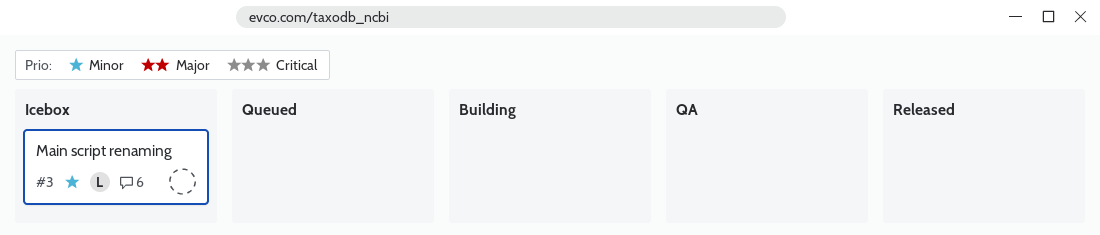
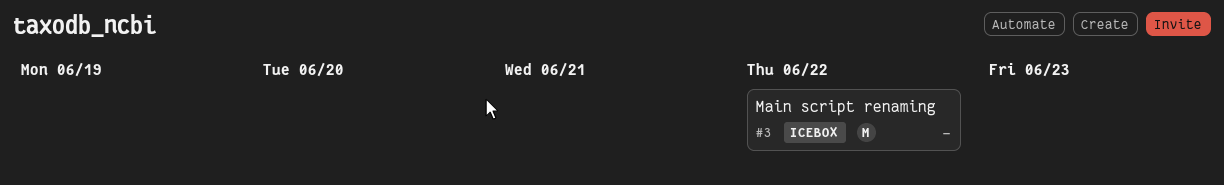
#3, estimate: L -> M

